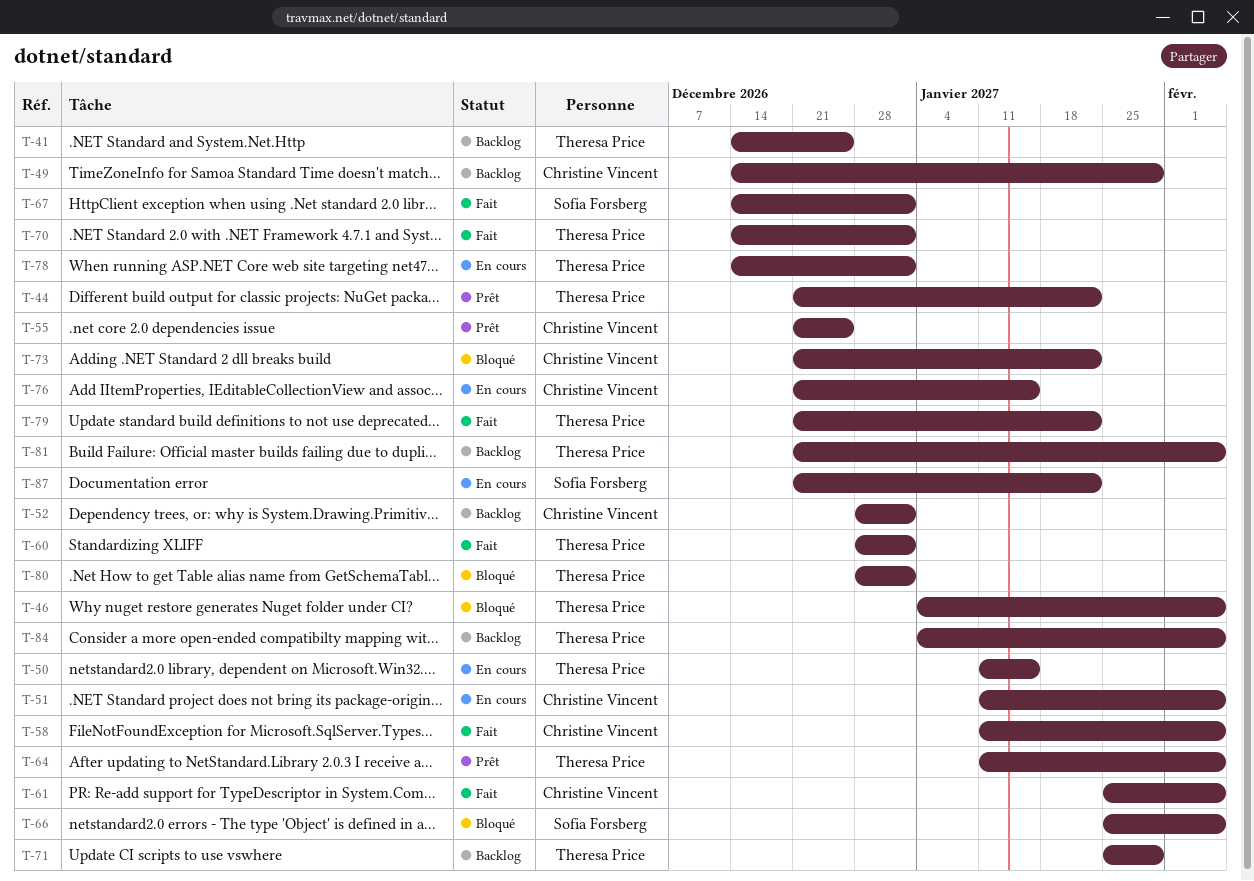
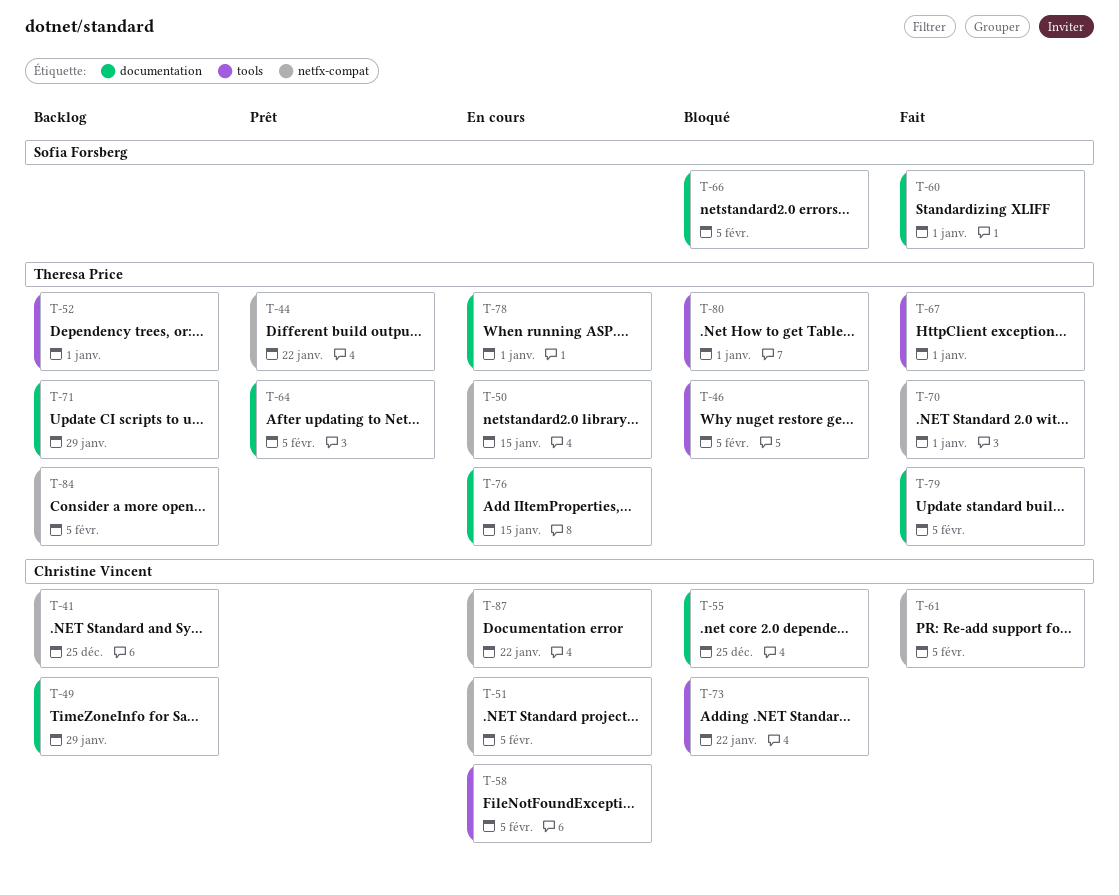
T-41, owner: Theresa Price -> Christine Vincent
T-52, owner: Christine Vincent -> Theresa Price
T-55, status: Prêt -> Bloqué
T-58, status: Fait -> En cours
T-60, owner: Theresa Price -> Sofia Forsberg
T-67, owner: Sofia Forsberg -> Theresa Price
T-76, owner: Christine Vincent -> Theresa Price
T-79, due: Jan 22 -> Feb 5
T-81: present -> none
T-87, owner: Sofia Forsberg -> Christine Vincent

